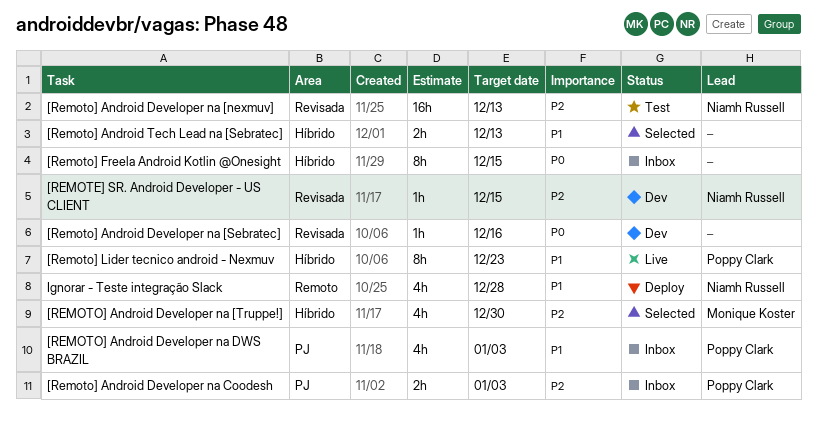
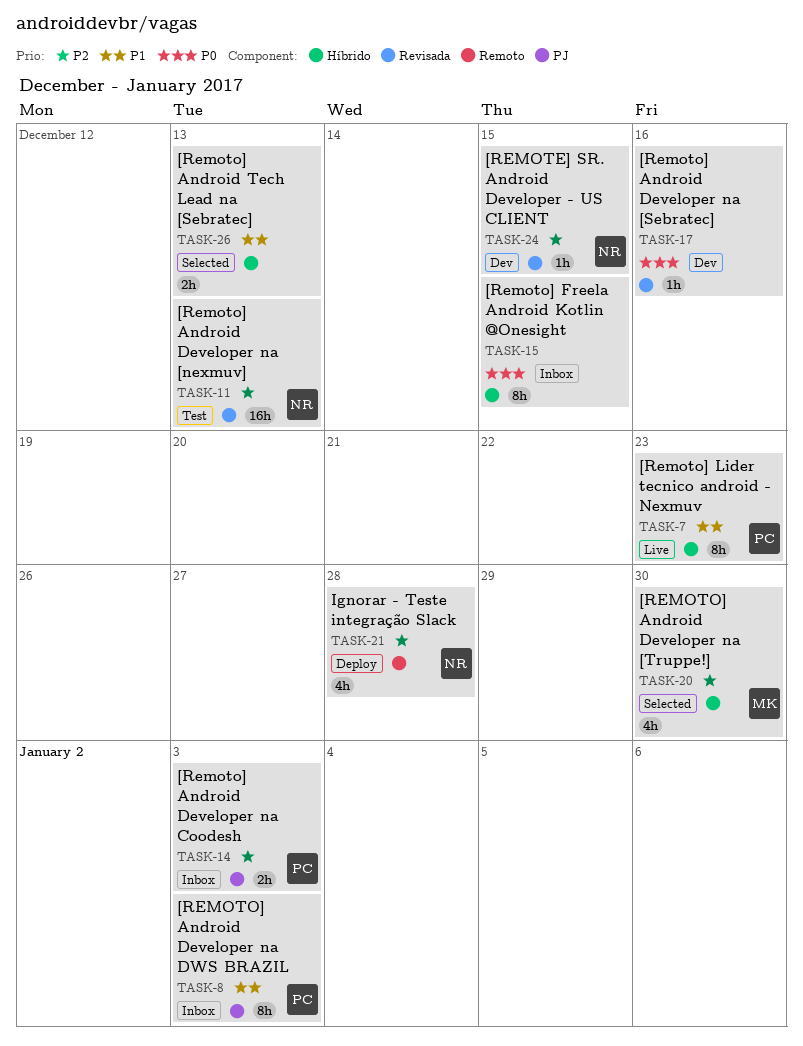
[REMOTO] Android Developer na DWS BRAZIL, estimate: 4h -> 8h
Ignorar - Teste integração Slack, priority: P1 -> P2

